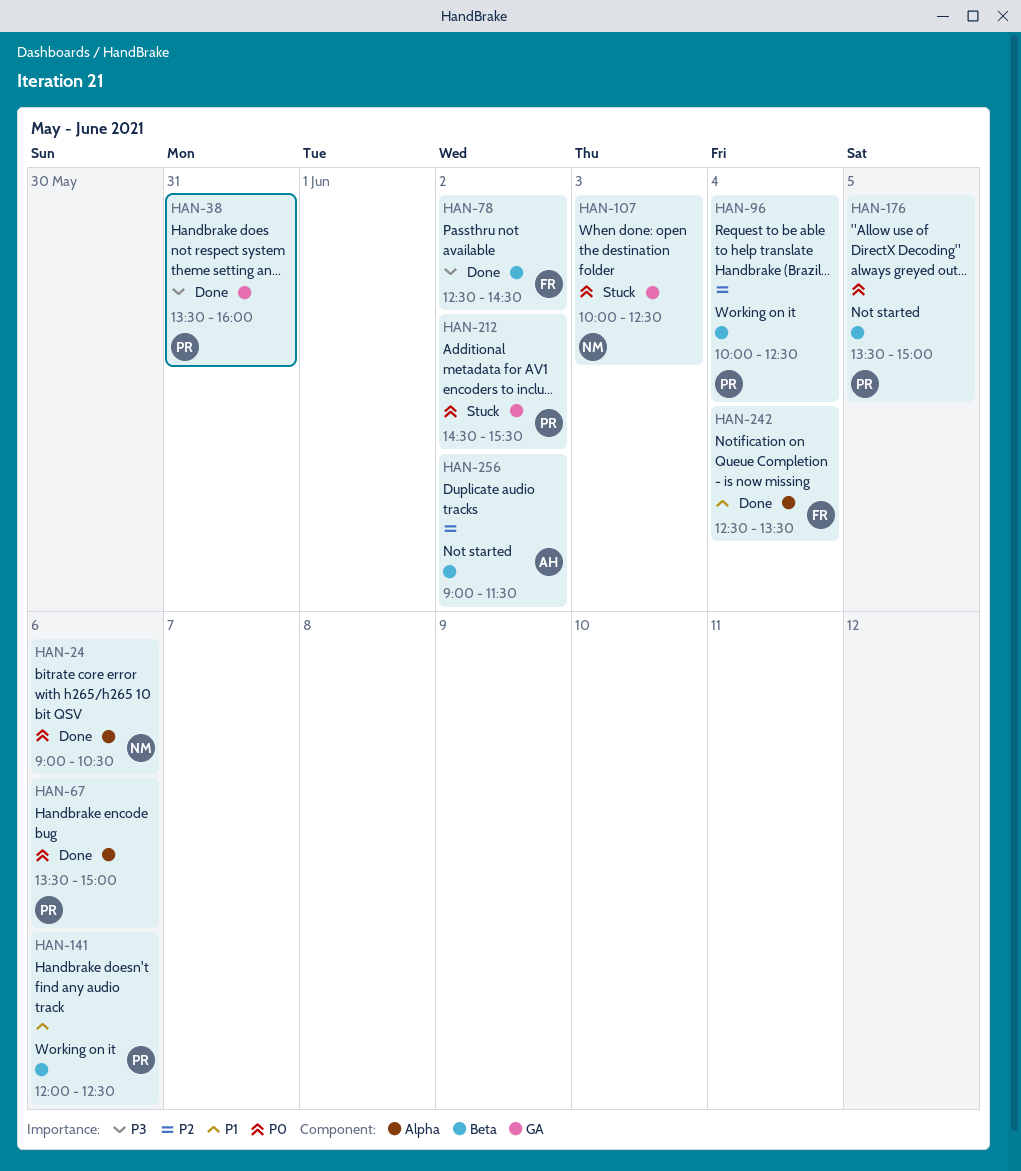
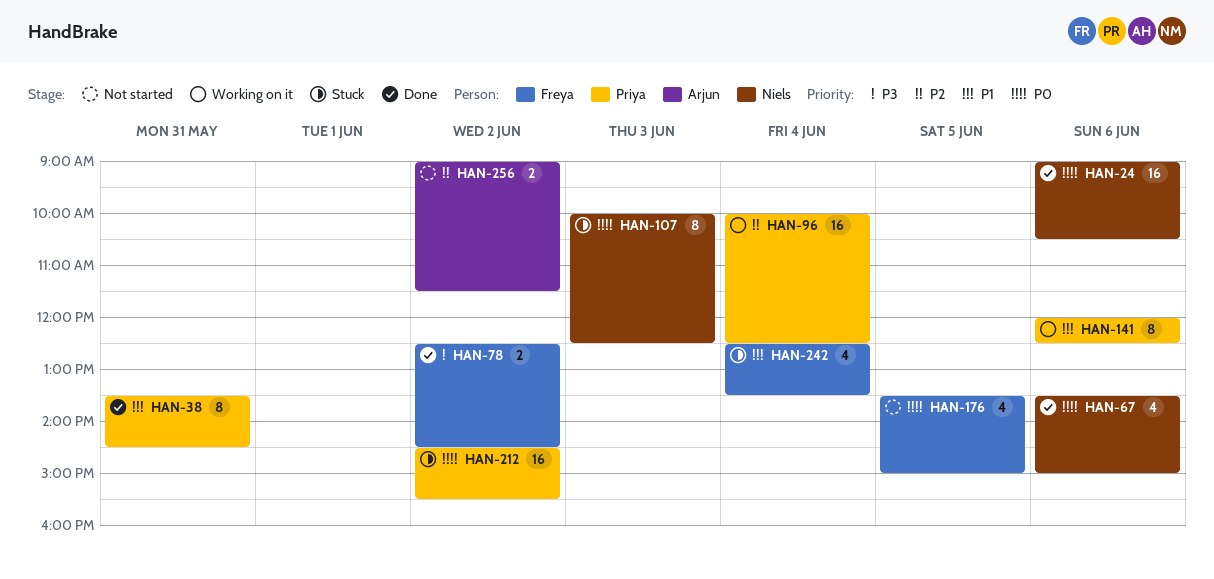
HAN-38, priority: P3 -> P1
HAN-38, ends: 16:00 -> 14:30
HAN-67, owner: Priya -> Niels
HAN-176, owner: Priya -> Freya
HAN-242, status: Done -> Stuck

